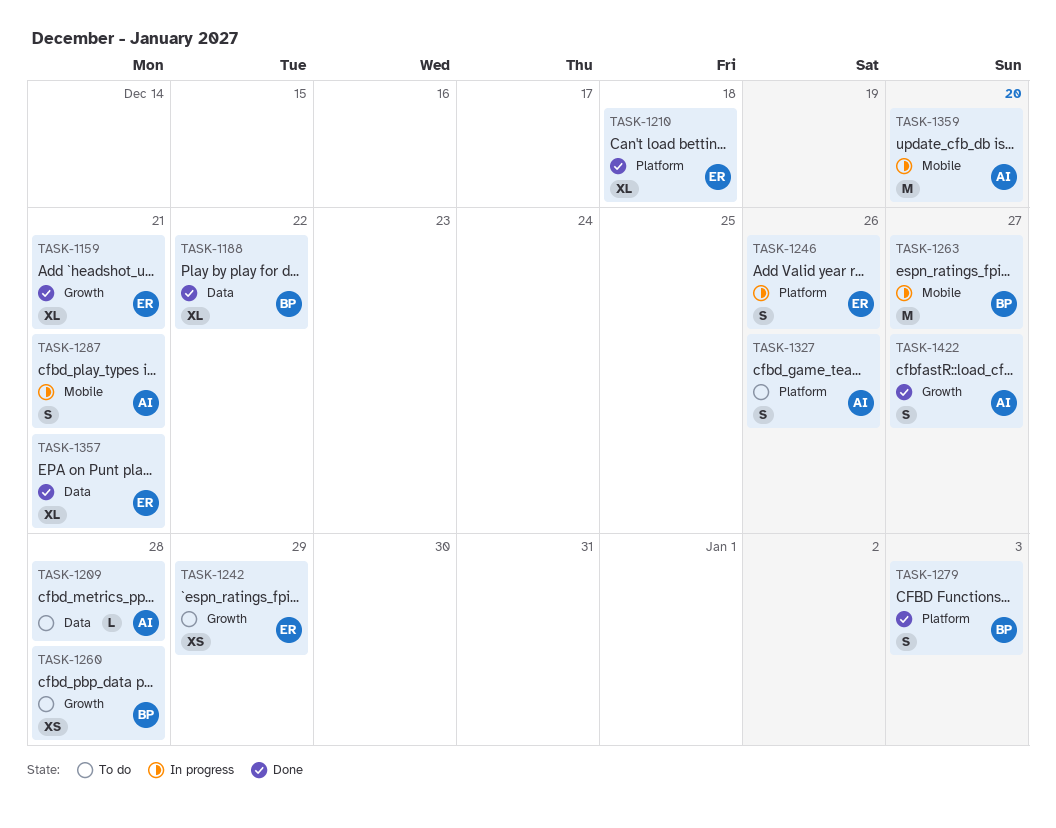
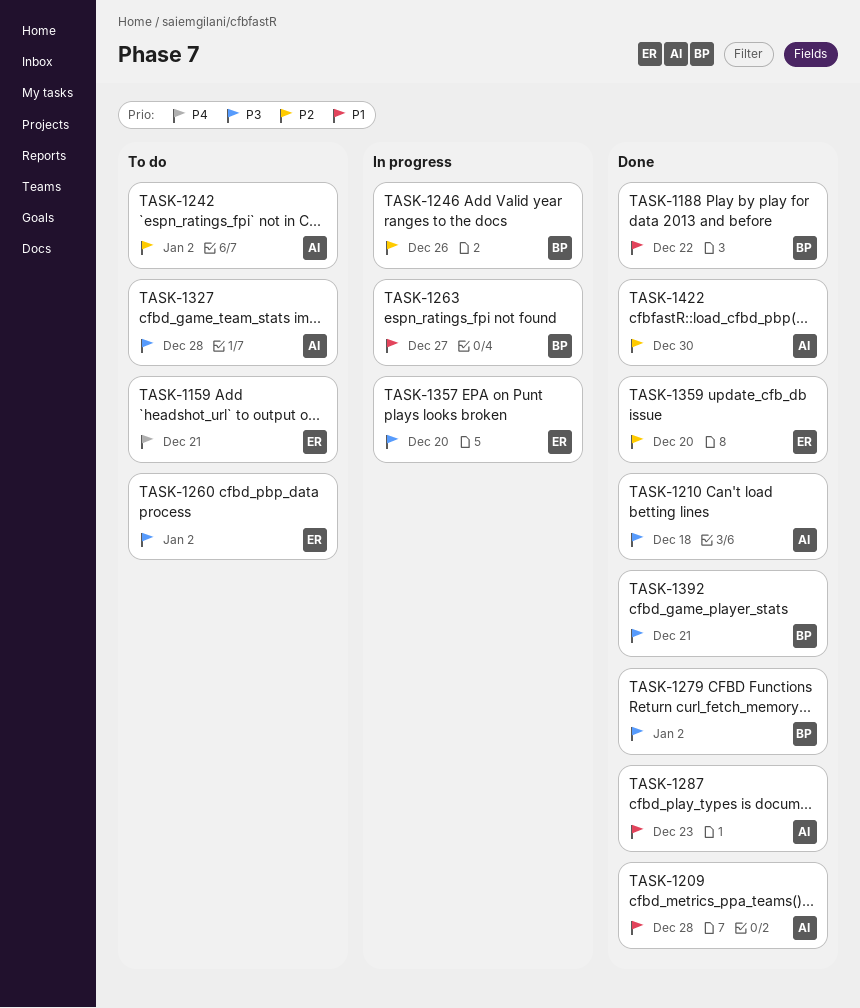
TASK-1159, status: Done -> To do
TASK-1209, status: To do -> Done
TASK-1210, owner: ER -> AI
TASK-1242, owner: ER -> AI
TASK-1242, due: Dec 29 -> Jan 2
TASK-1246, owner: ER -> BP
TASK-1260, owner: BP -> ER
TASK-1260, due: Dec 28 -> Jan 2
TASK-1279, due: Jan 3 -> Jan 2
TASK-1287, status: In progress -> Done
TASK-1287, due: Dec 21 -> Dec 23
TASK-1327, due: Dec 26 -> Dec 28
TASK-1357, status: Done -> In progress
TASK-1357, due: Dec 21 -> Dec 20
TASK-1359, status: In progress -> Done
TASK-1359, owner: AI -> ER
TASK-1392: none -> present
TASK-1422, due: Dec 27 -> Dec 30

